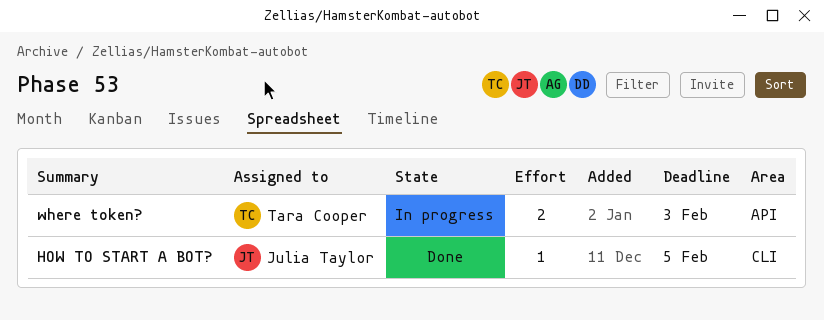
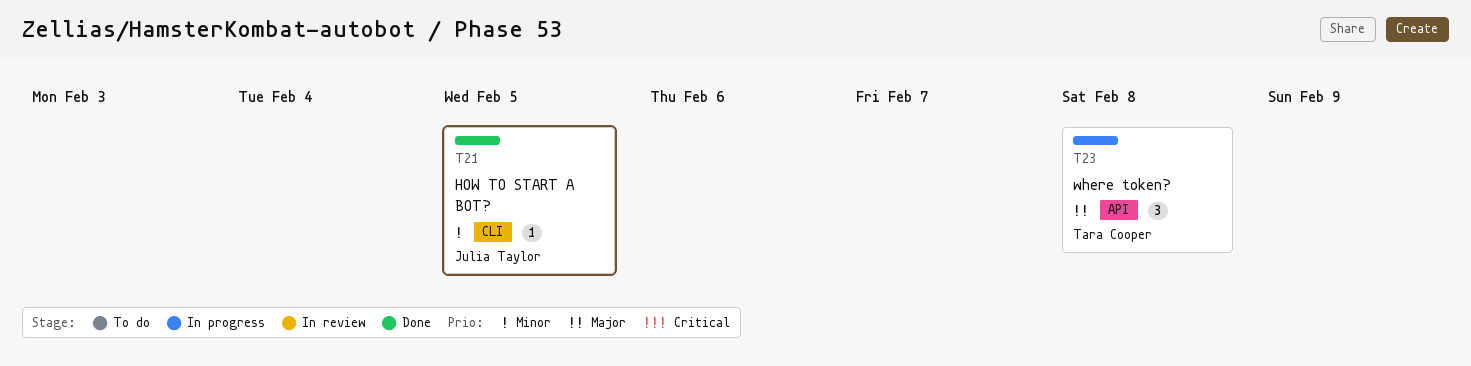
where token?, estimate: 2 -> 3
where token?, due: Feb 3 -> Feb 8

